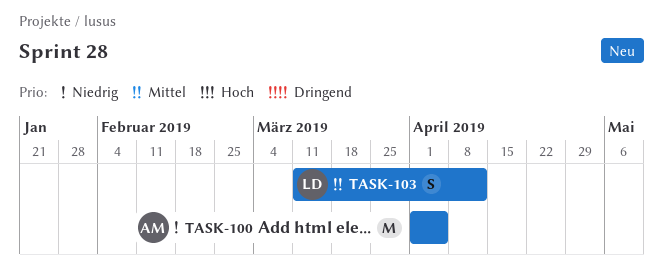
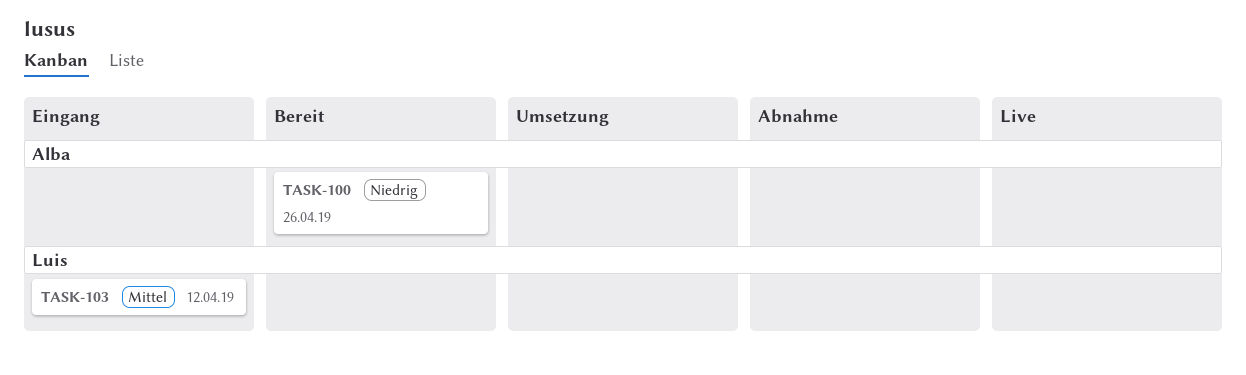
TASK-100, due: Apr 5 -> Apr 26

